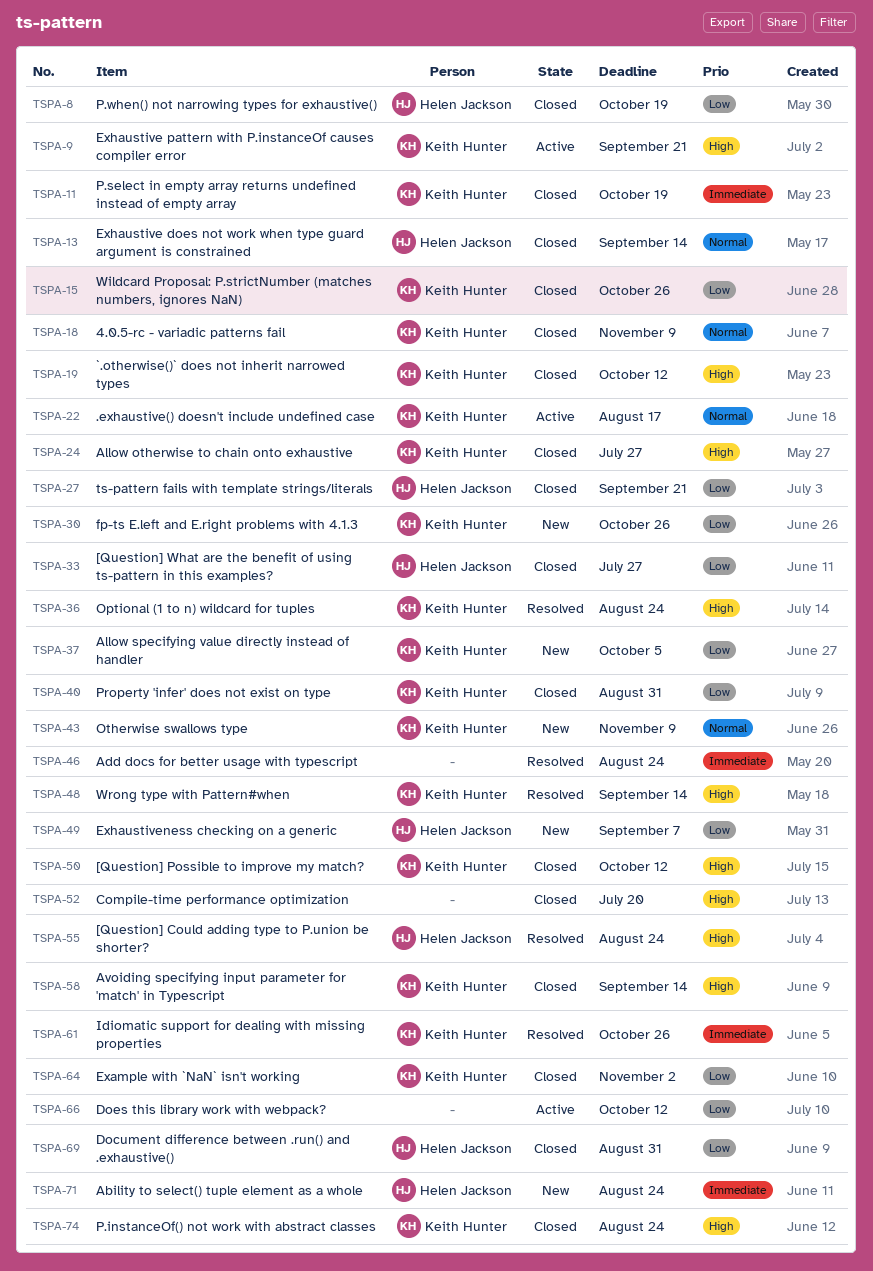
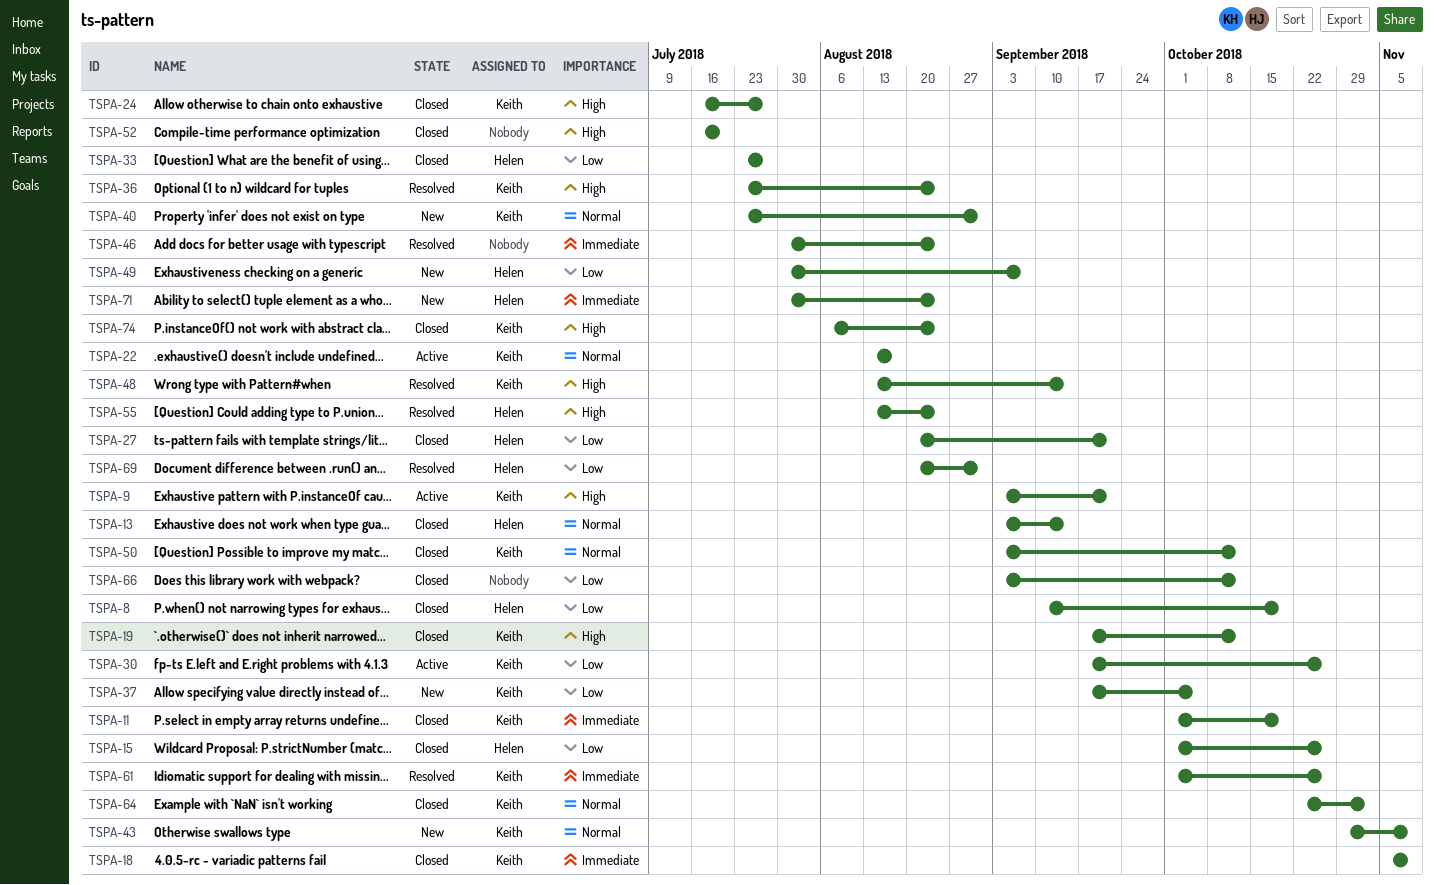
TSPA-15, owner: Keith Hunter -> Helen Jackson
TSPA-18, priority: Normal -> Immediate
TSPA-30, status: New -> Active
TSPA-40, status: Closed -> New
TSPA-40, priority: Low -> Normal
TSPA-50, priority: High -> Normal
TSPA-58: present -> none
TSPA-64, priority: Low -> Normal
TSPA-66, status: Active -> Closed
TSPA-69, status: Closed -> Resolved

